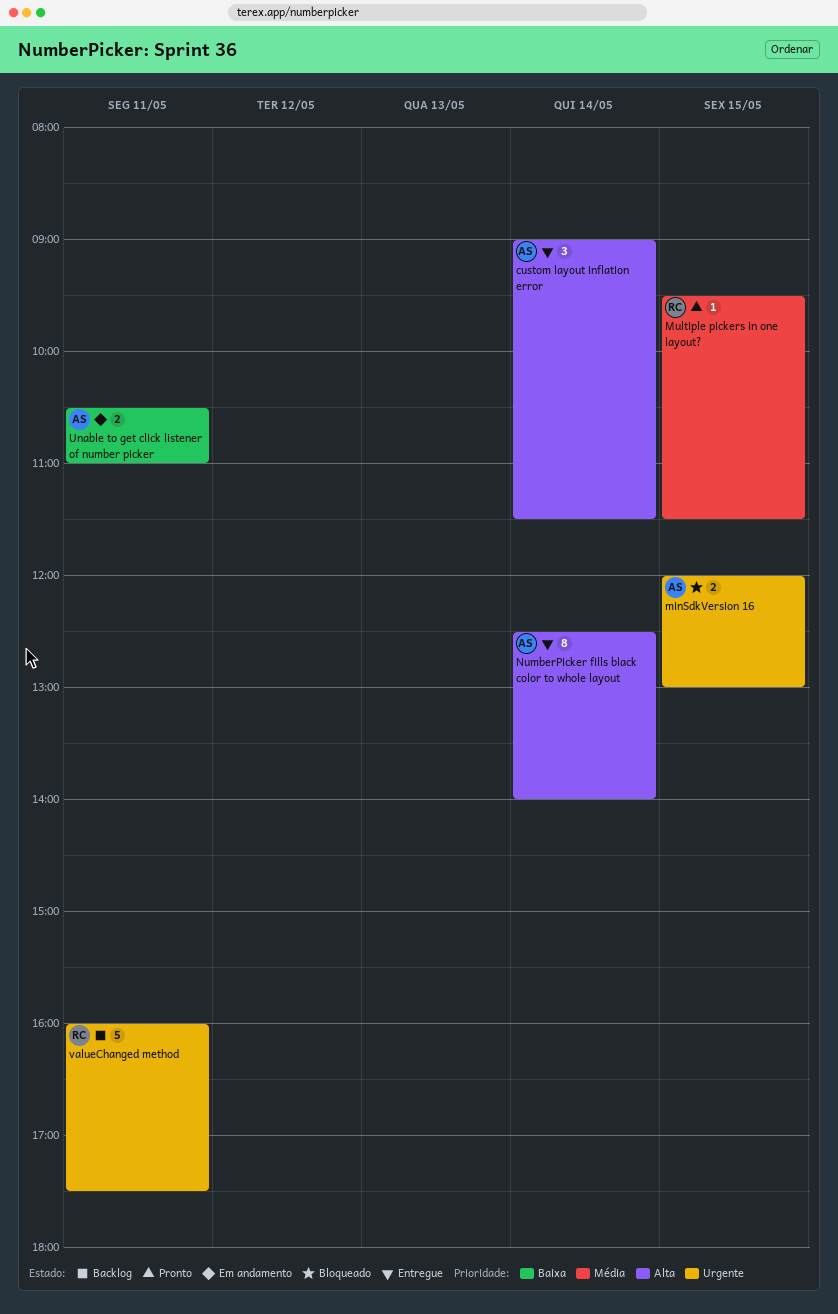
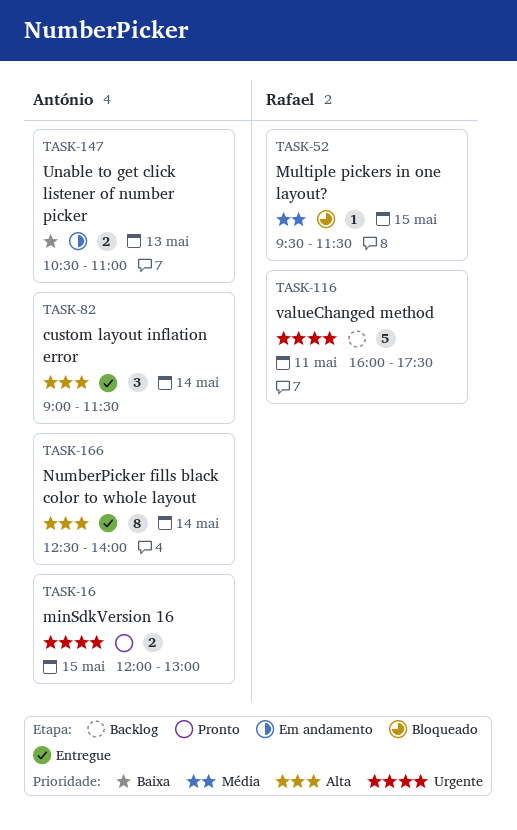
minSdkVersion 16, status: Bloqueado -> Pronto
Multiple pickers in one layout?, status: Pronto -> Bloqueado
Unable to get click listener of number picker, day: May 11 -> May 13

